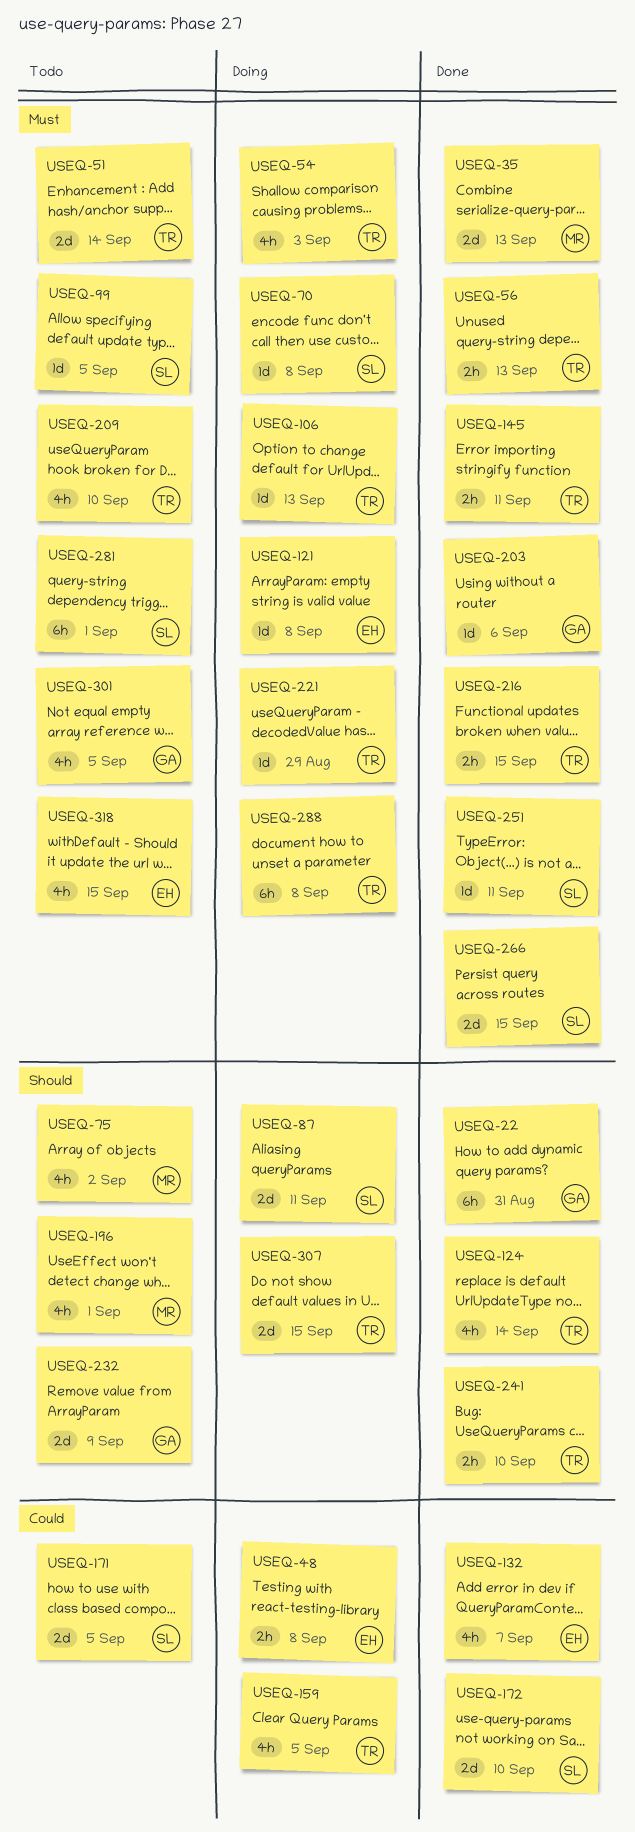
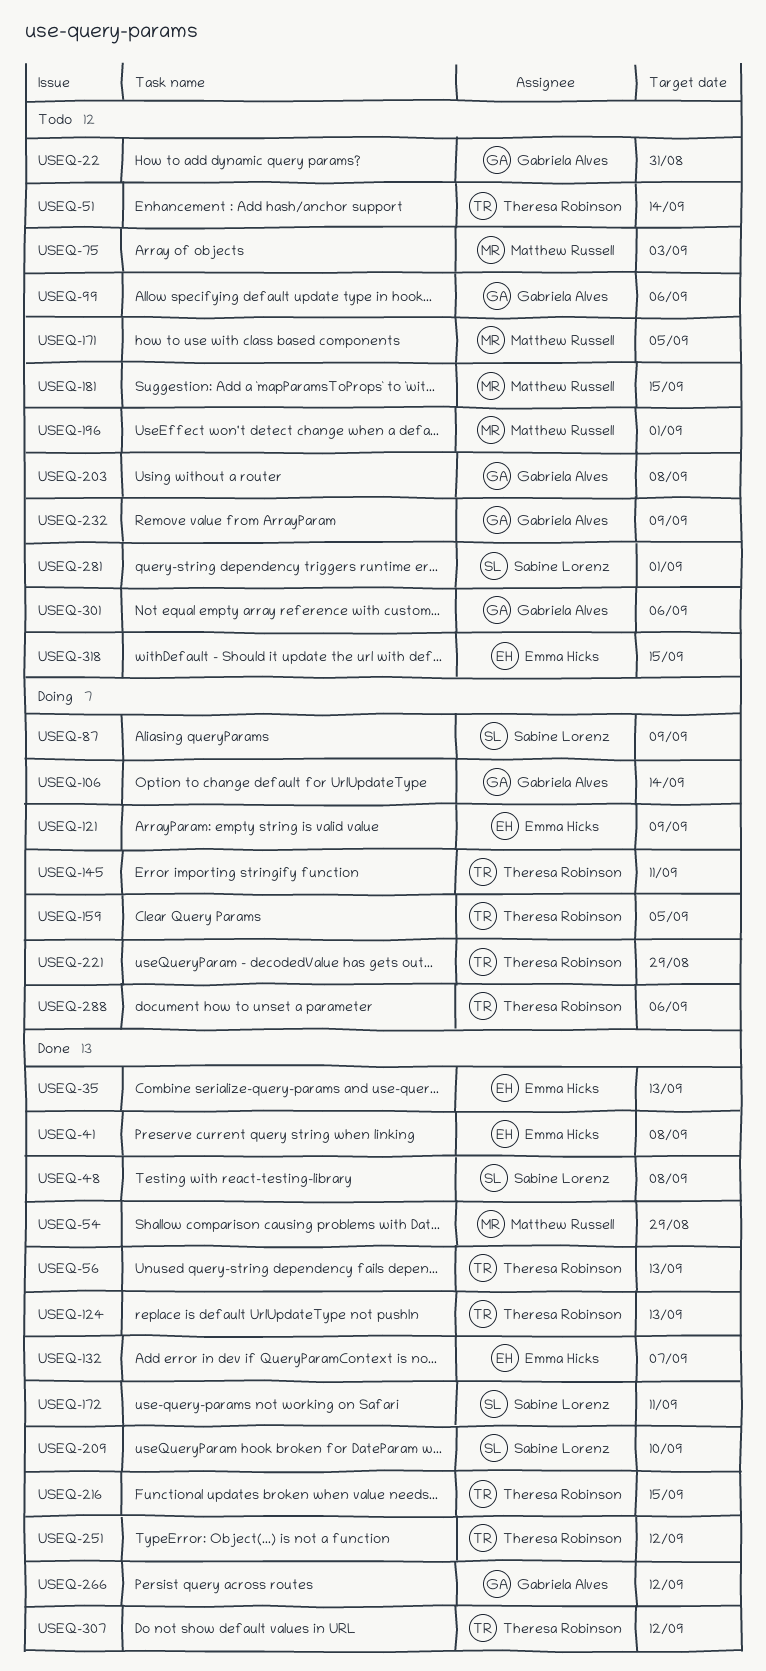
USEQ-22, status: Done -> Todo
USEQ-35, owner: Matthew Russell -> Emma Hicks
USEQ-41: none -> present
USEQ-48, status: Doing -> Done
USEQ-48, owner: Emma Hicks -> Sabine Lorenz
USEQ-54, status: Doing -> Done
USEQ-54, owner: Theresa Robinson -> Matthew Russell
USEQ-54, due: Sep 3 -> Aug 29
USEQ-70: present -> none
USEQ-75, due: Sep 2 -> Sep 3
USEQ-87, due: Sep 11 -> Sep 9
USEQ-99, owner: Sabine Lorenz -> Gabriela Alves
USEQ-99, due: Sep 5 -> Sep 6
USEQ-106, owner: Theresa Robinson -> Gabriela Alves
USEQ-106, due: Sep 13 -> Sep 14
USEQ-121, due: Sep 8 -> Sep 9
USEQ-124, due: Sep 14 -> Sep 13
USEQ-145, status: Done -> Doing
USEQ-171, owner: Sabine Lorenz -> Matthew Russell
USEQ-172, due: Sep 10 -> Sep 11
USEQ-181: none -> present
USEQ-203, status: Done -> Todo
USEQ-203, due: Sep 6 -> Sep 8
USEQ-209, status: Todo -> Done
USEQ-209, owner: Theresa Robinson -> Sabine Lorenz
USEQ-241: present -> none
USEQ-251, owner: Sabine Lorenz -> Theresa Robinson
USEQ-251, due: Sep 11 -> Sep 12
USEQ-266, owner: Sabine Lorenz -> Gabriela Alves
USEQ-266, due: Sep 15 -> Sep 12
USEQ-288, due: Sep 8 -> Sep 6
USEQ-301, due: Sep 5 -> Sep 6
USEQ-307, status: Doing -> Done
USEQ-307, due: Sep 15 -> Sep 12

